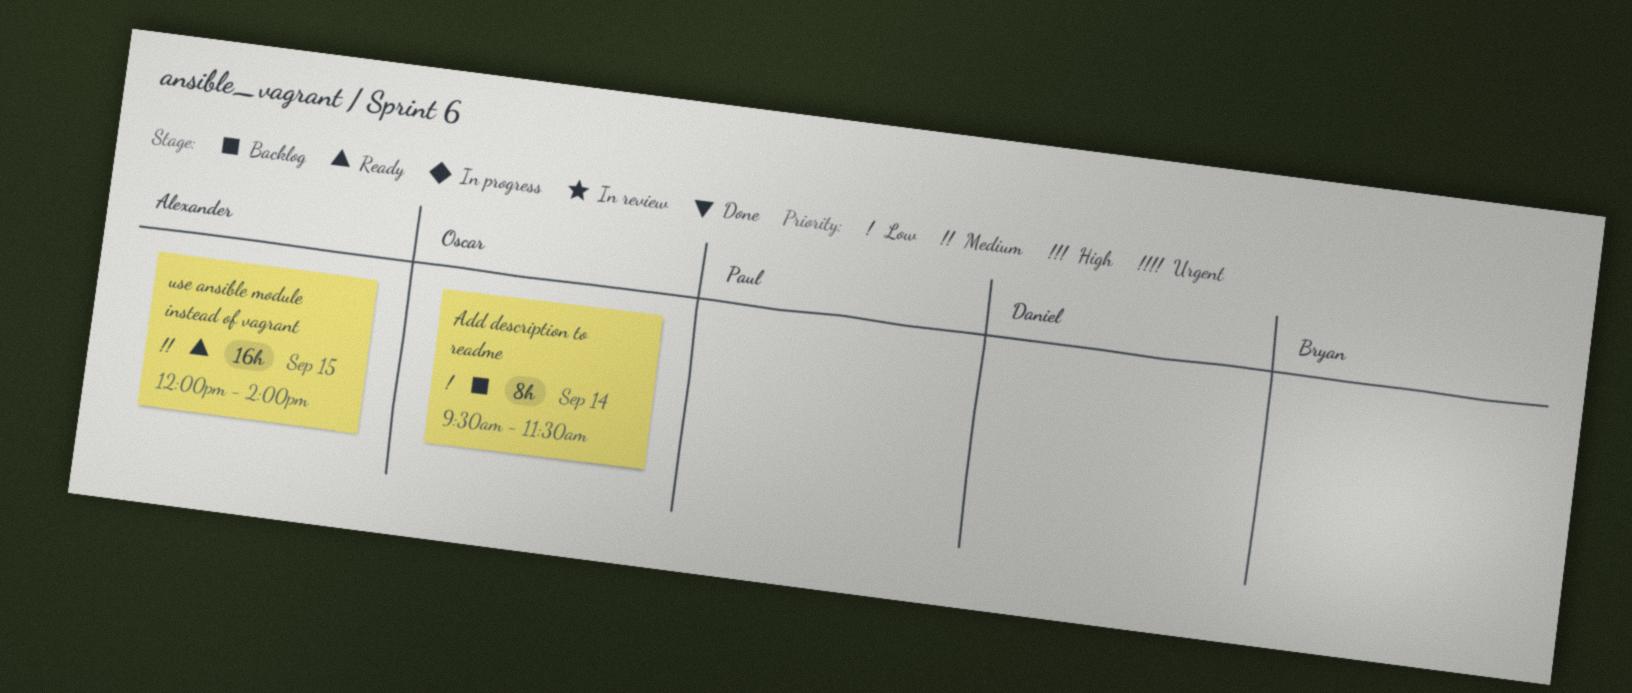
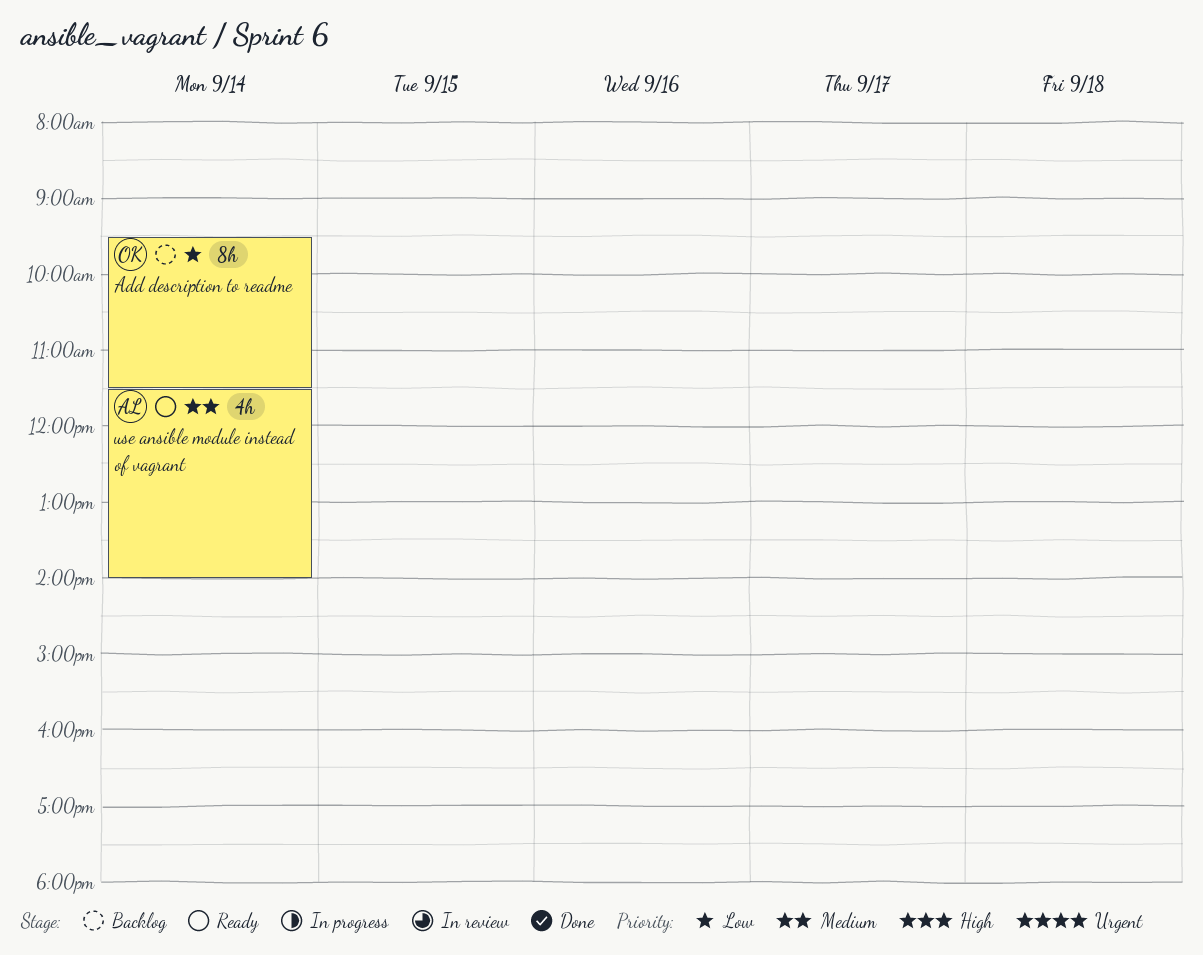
use ansible module instead of vagrant, estimate: 16h -> 4h
use ansible module instead of vagrant, day: Sep 15 -> Sep 14
use ansible module instead of vagrant, begins: 12:00 -> 11:30

